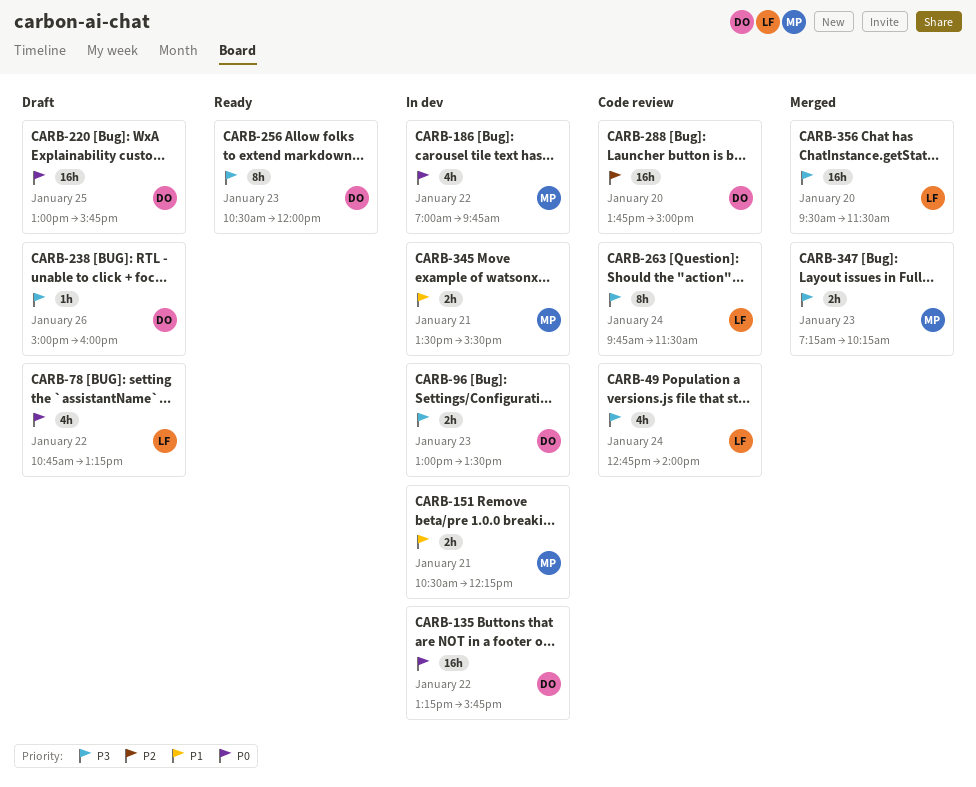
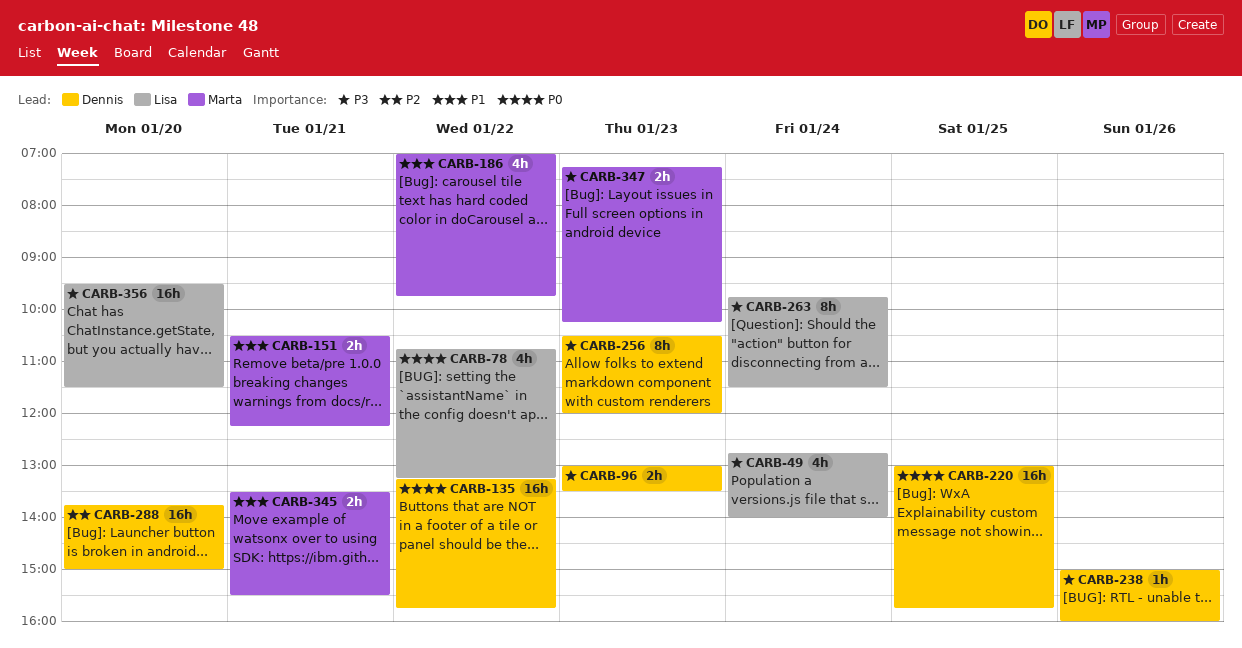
CARB-186, priority: P0 -> P1

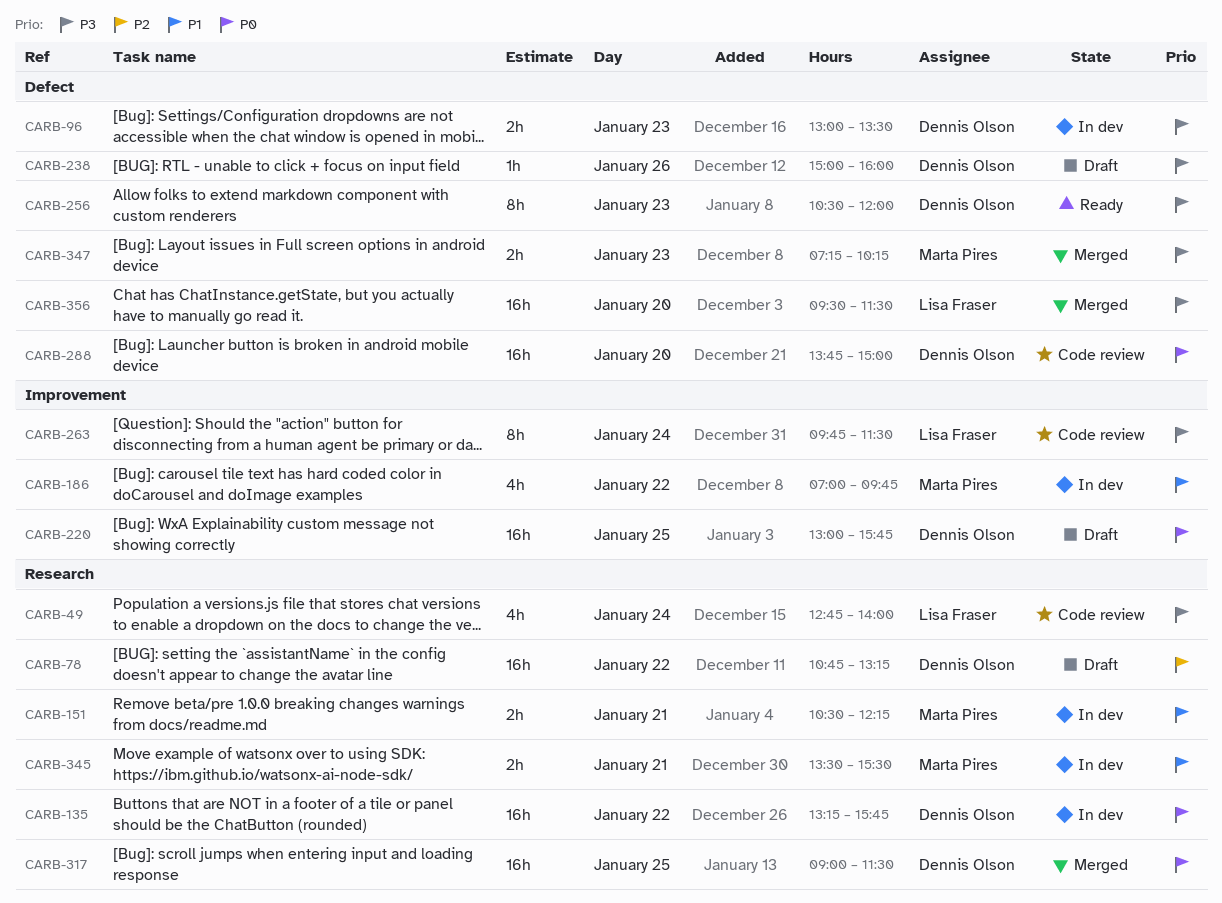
CARB-78, owner: Lisa Fraser -> Dennis Olson
CARB-78, priority: P0 -> P2
CARB-78, estimate: 4h -> 16h
CARB-288, priority: P2 -> P0
CARB-317: none -> present

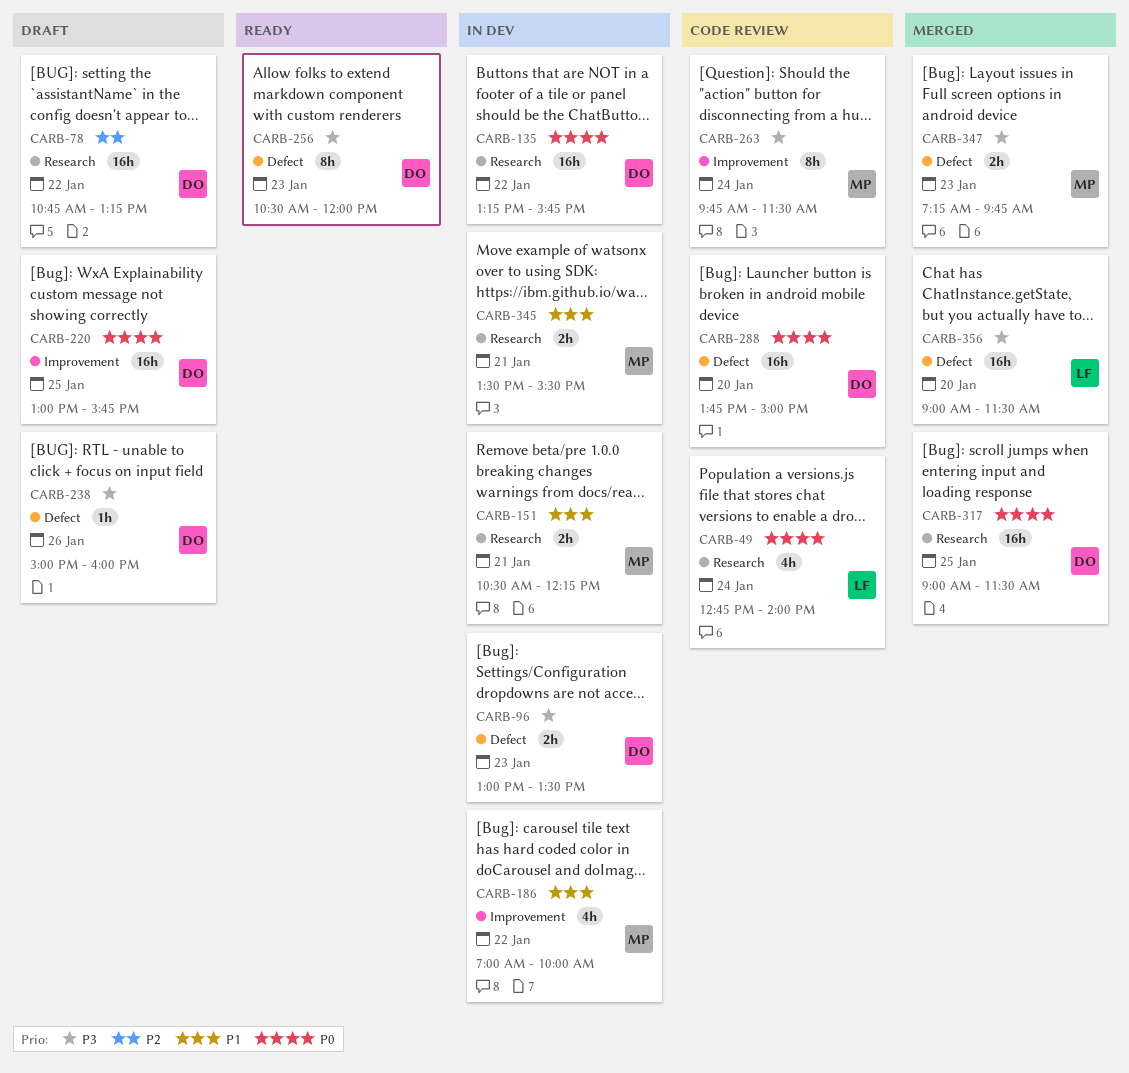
CARB-49, priority: P3 -> P0
CARB-186, ends: 09:45 -> 10:00
CARB-263, owner: Lisa Fraser -> Marta Pires
CARB-347, ends: 10:15 -> 09:45
CARB-356, begins: 09:30 -> 09:00

